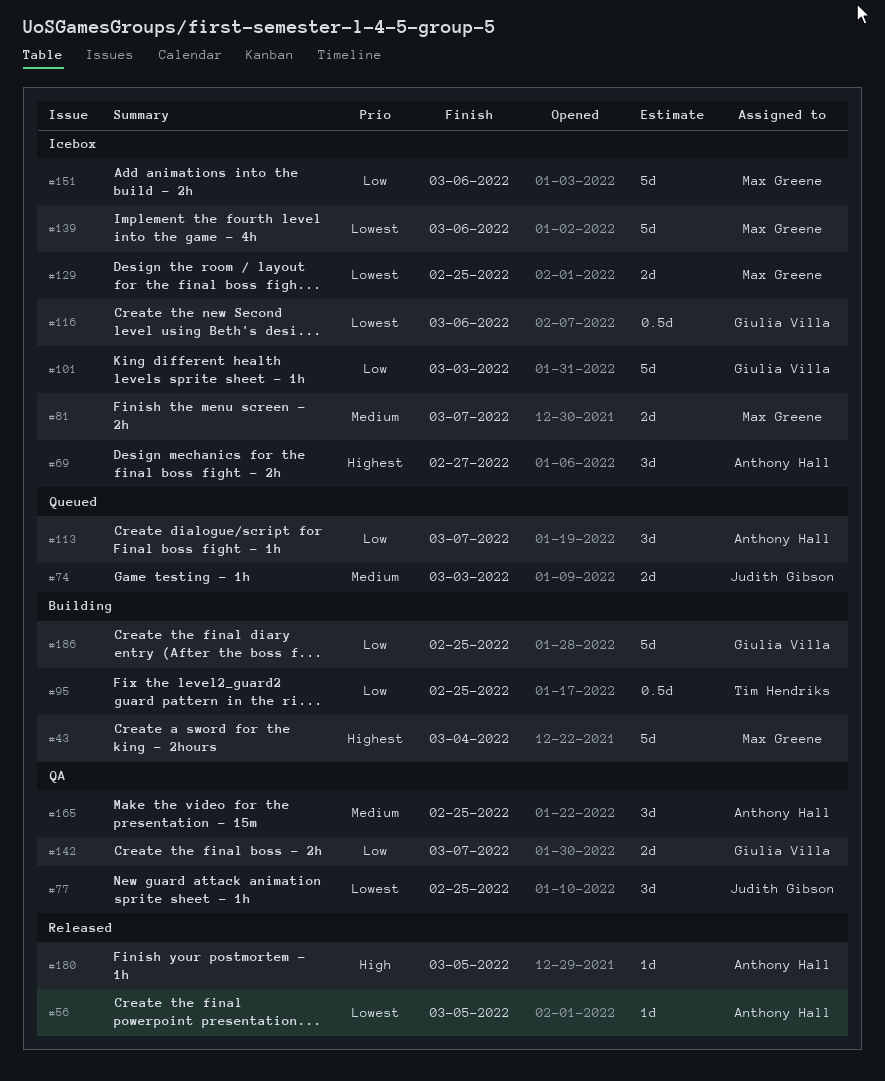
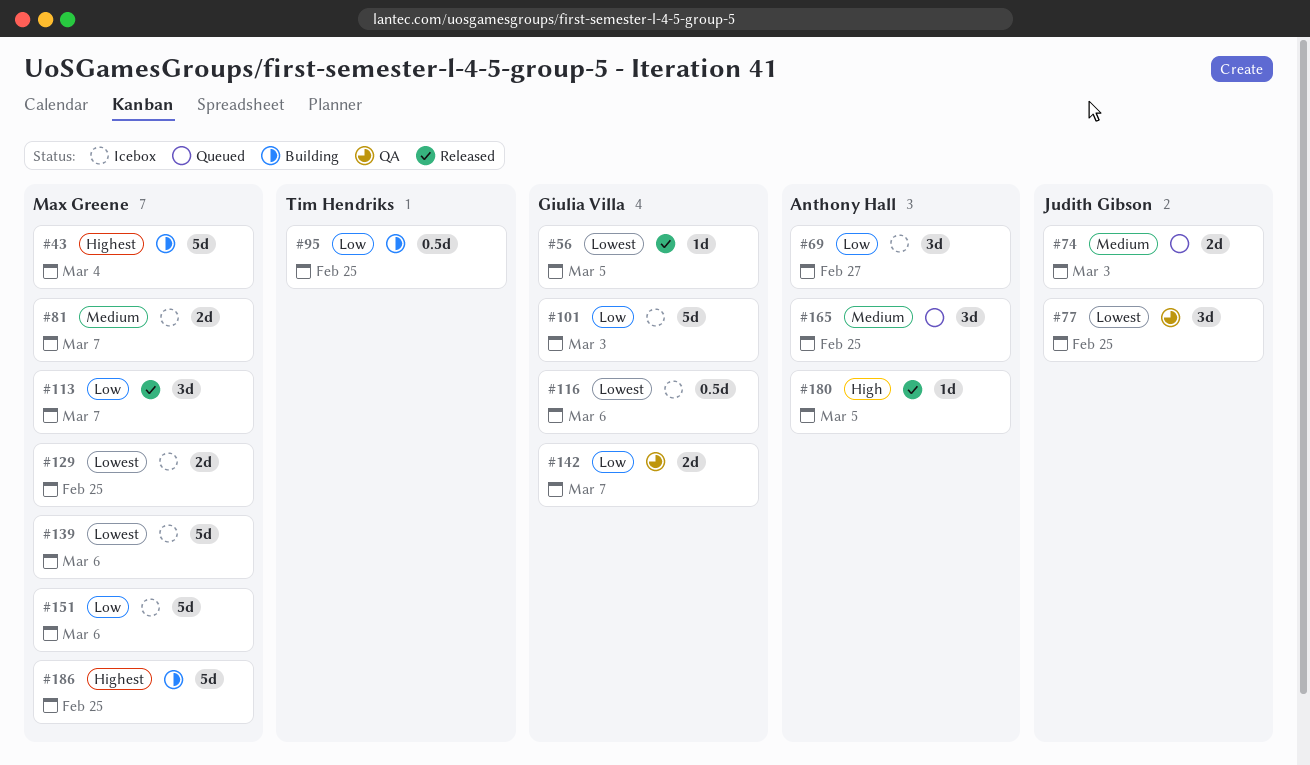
#56, owner: Anthony Hall -> Giulia Villa
#69, priority: Highest -> Low
#113, status: Queued -> Released
#113, owner: Anthony Hall -> Max Greene
#165, status: QA -> Queued
#186, owner: Giulia Villa -> Max Greene
#186, priority: Low -> Highest

